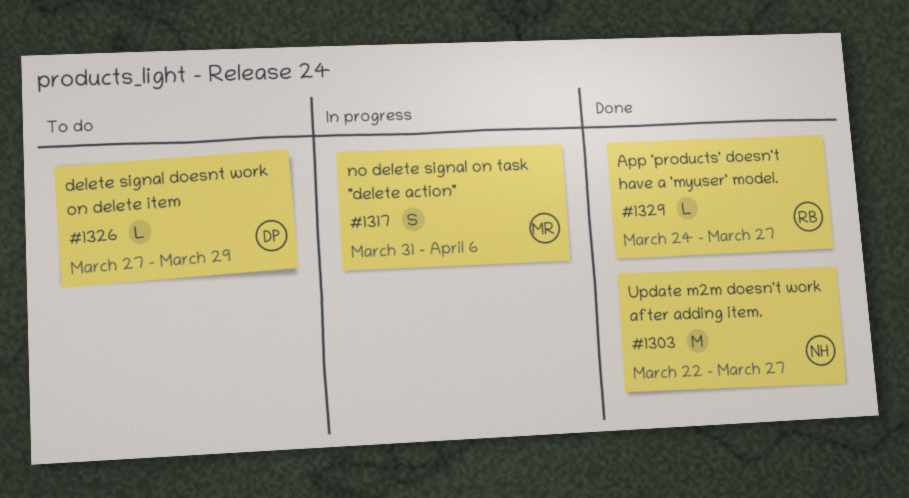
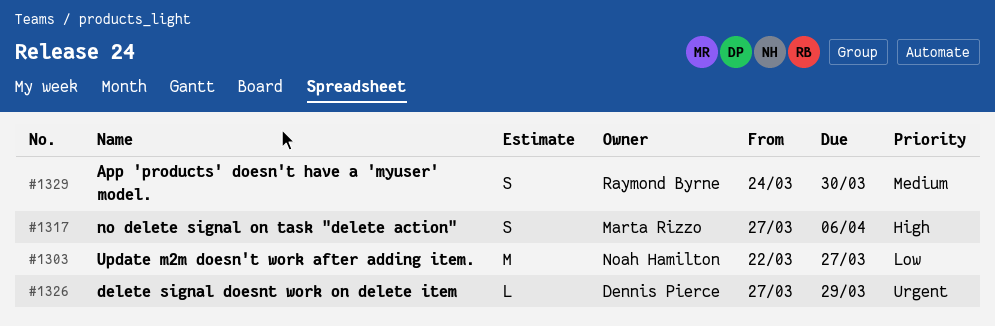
#1317, start: Mar 31 -> Mar 27
#1329, estimate: L -> S
#1329, due: Mar 27 -> Mar 30

